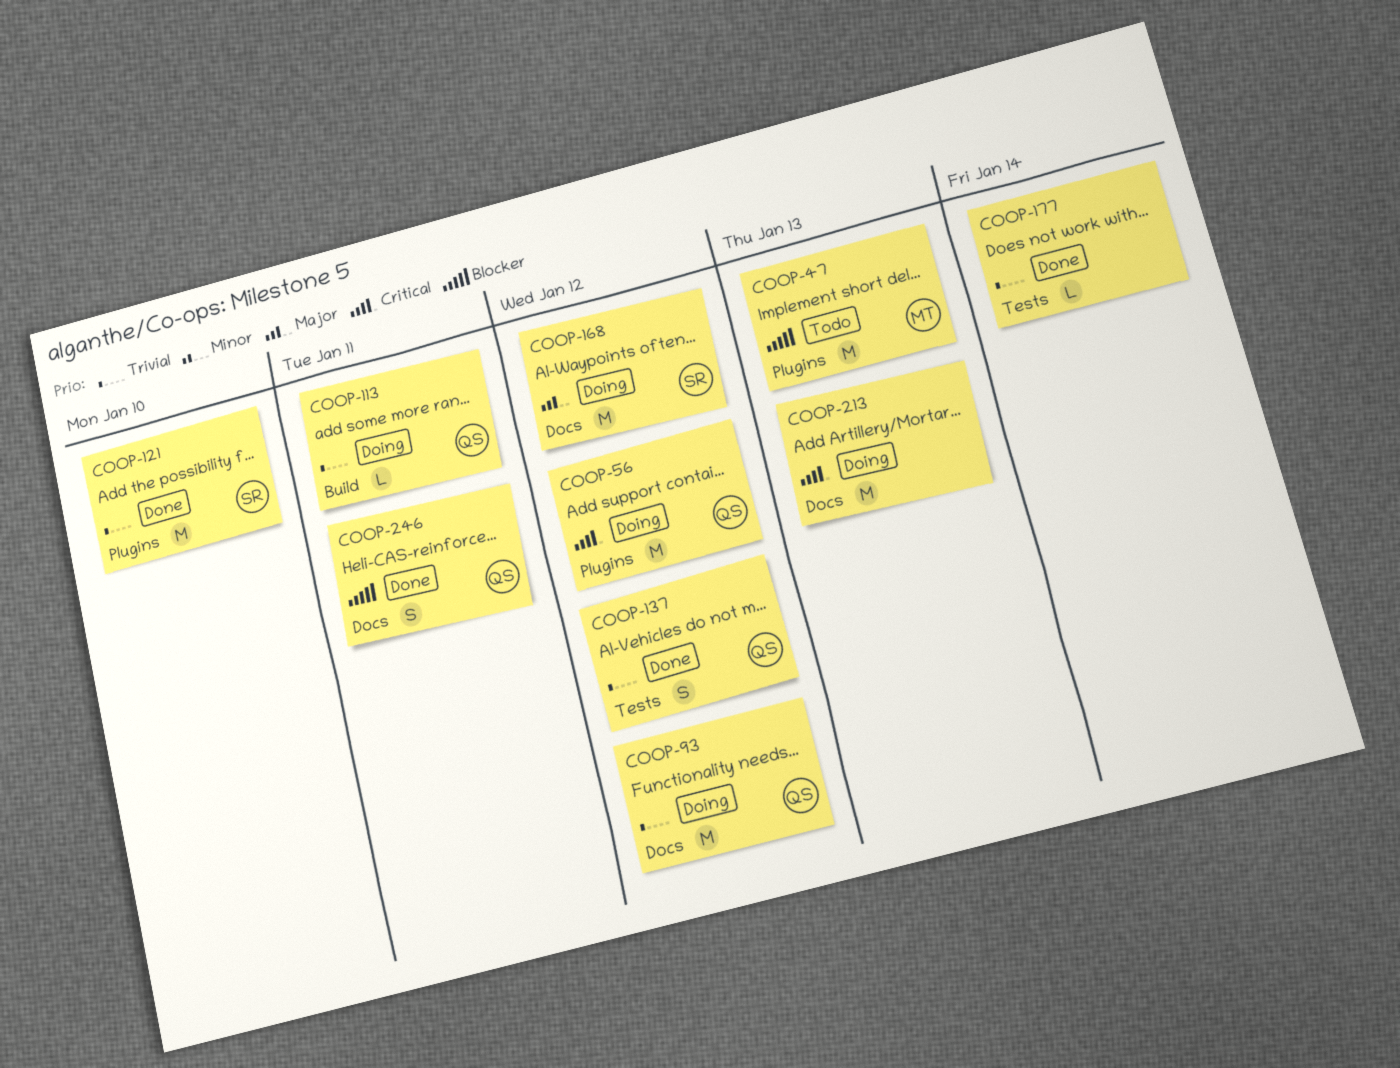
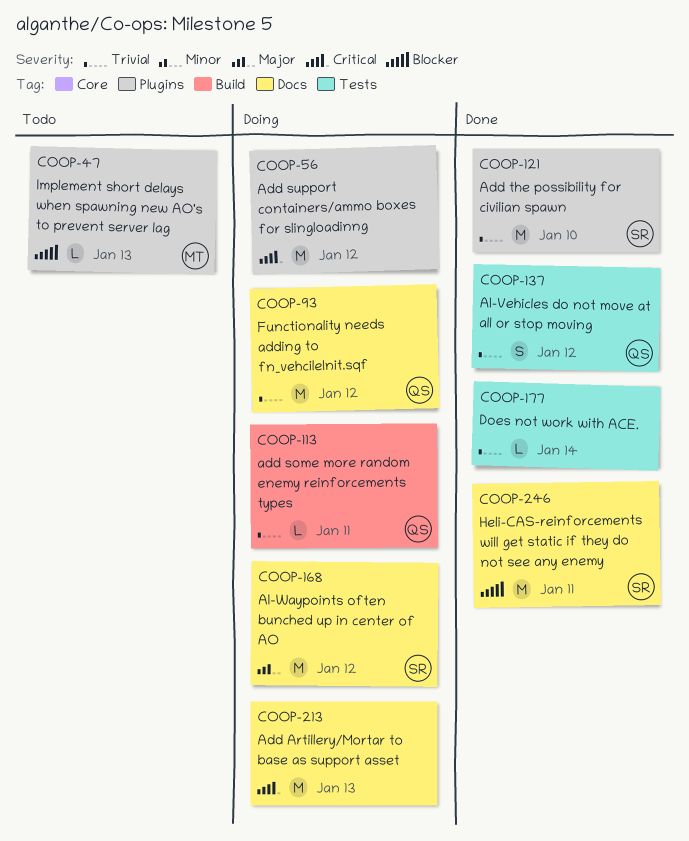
COOP-47, estimate: M -> L
COOP-56, owner: QS -> none
COOP-246, owner: QS -> SR
COOP-246, estimate: S -> M

